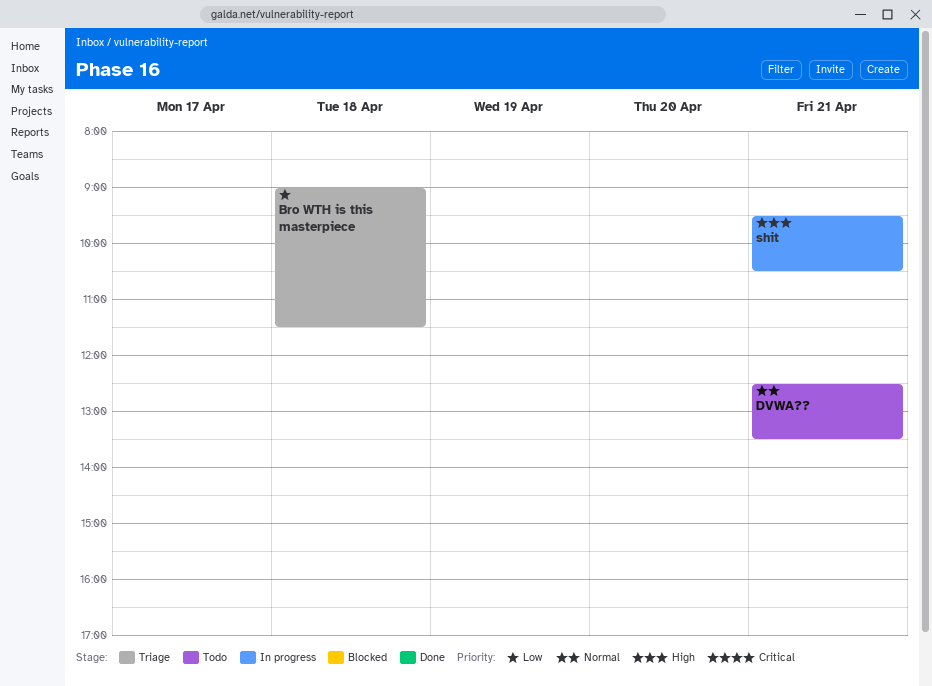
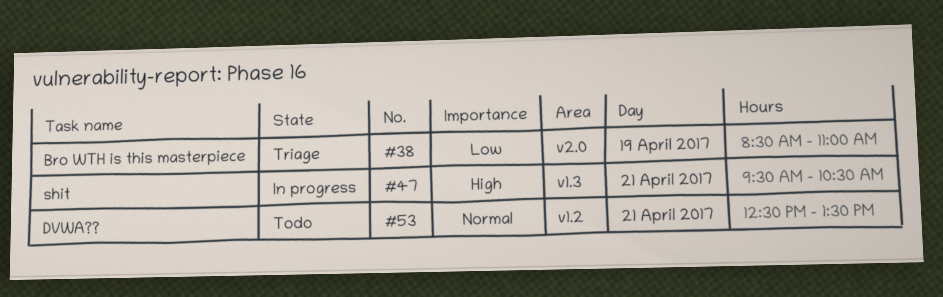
Bro WTH is this masterpiece, day: Apr 18 -> Apr 19
Bro WTH is this masterpiece, begins: 09:00 -> 08:30
Bro WTH is this masterpiece, ends: 11:30 -> 11:00

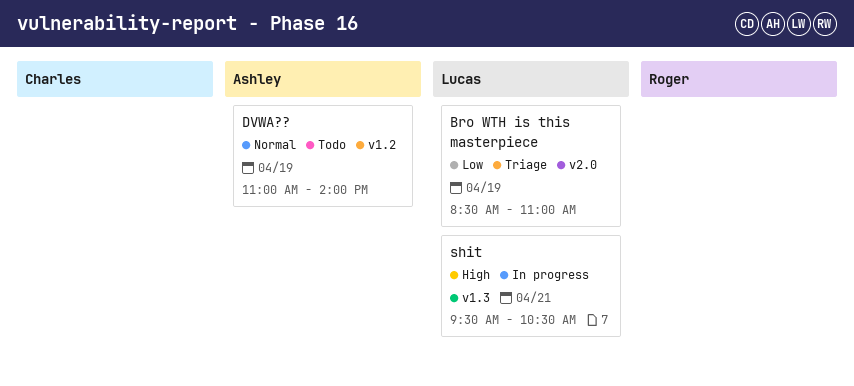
DVWA??, day: Apr 21 -> Apr 19
DVWA??, begins: 12:30 -> 11:00
DVWA??, ends: 13:30 -> 14:00

